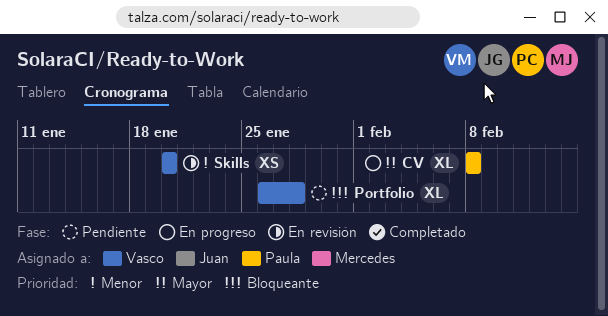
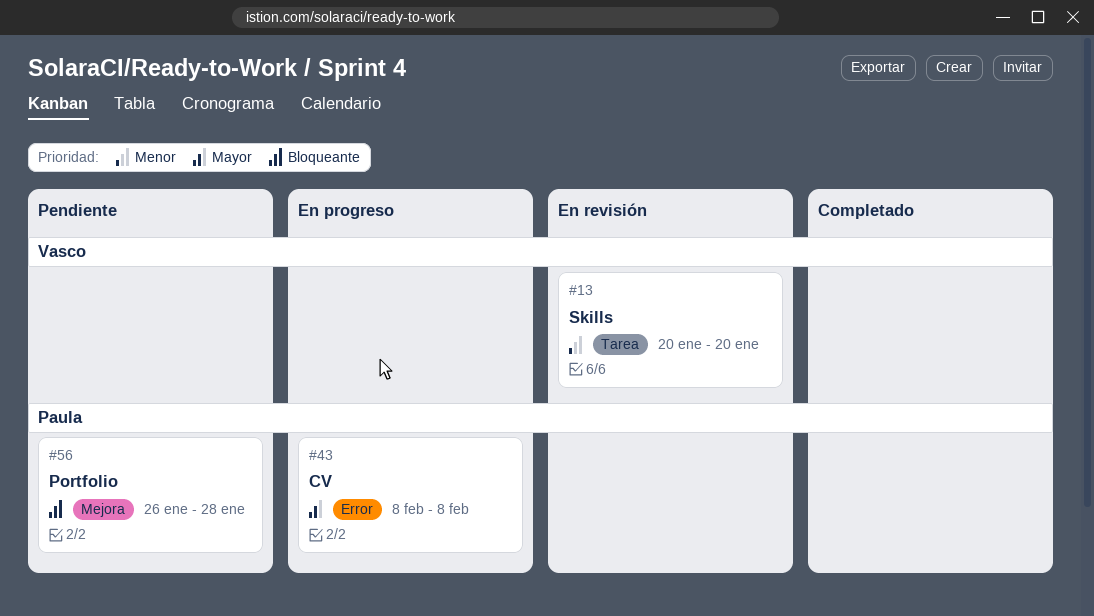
Portfolio, owner: Vasco -> Paula

